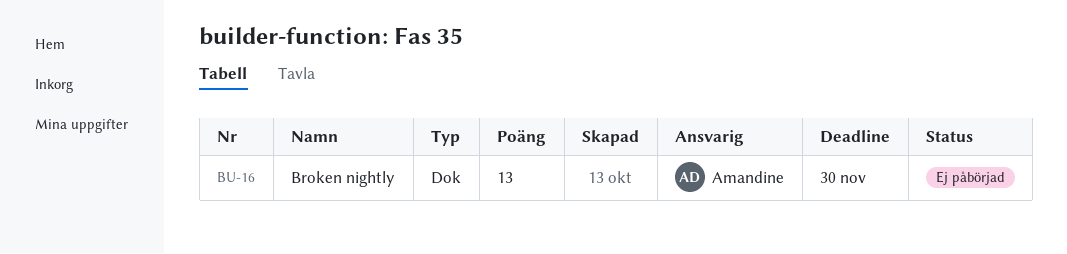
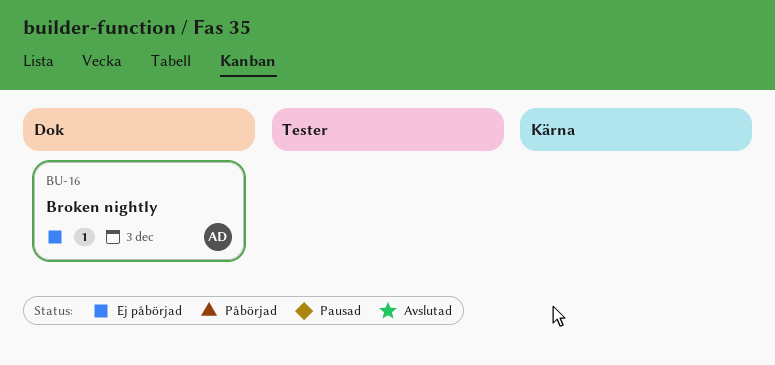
BU-16, estimate: 13 -> 1
BU-16, due: Nov 30 -> Dec 3

